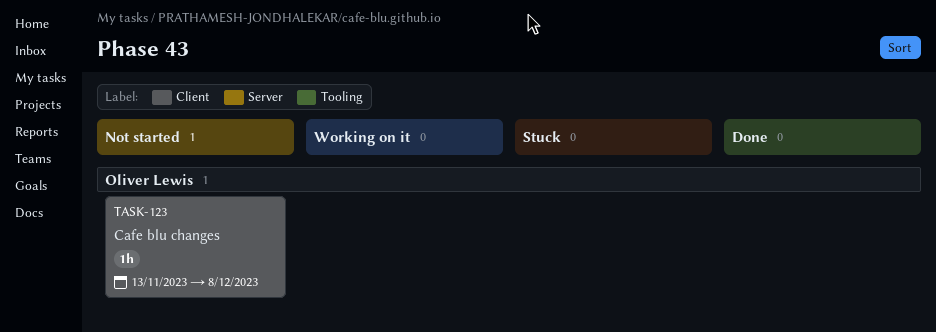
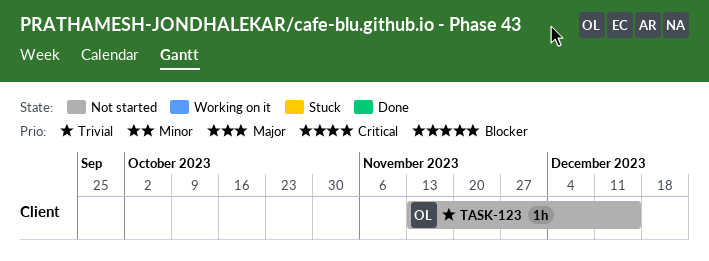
TASK-123, due: Dec 8 -> Dec 15

